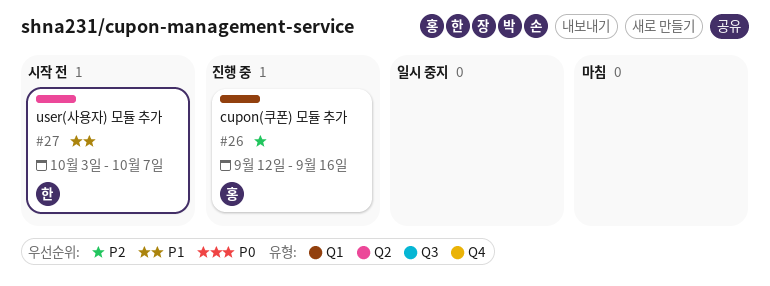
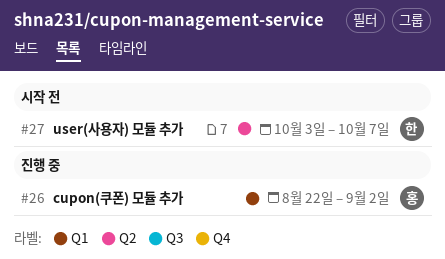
#26, start: Sep 12 -> Aug 22
#26, due: Sep 16 -> Sep 2

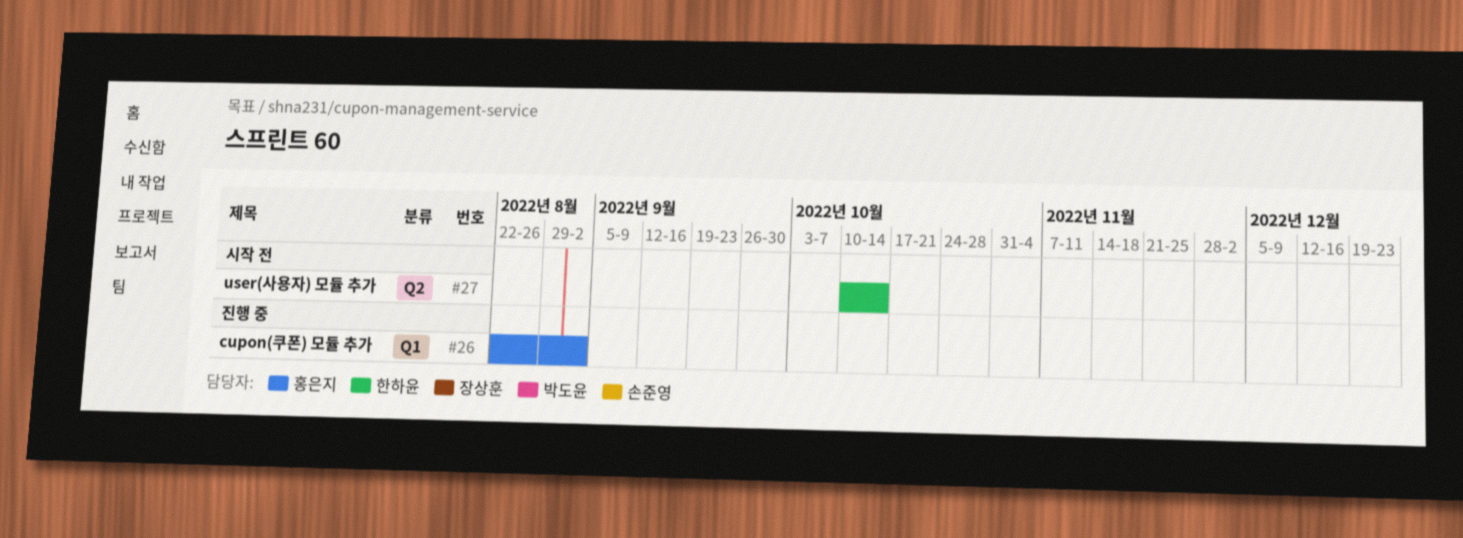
#27, start: Oct 3 -> Oct 10
#27, due: Oct 7 -> Oct 14

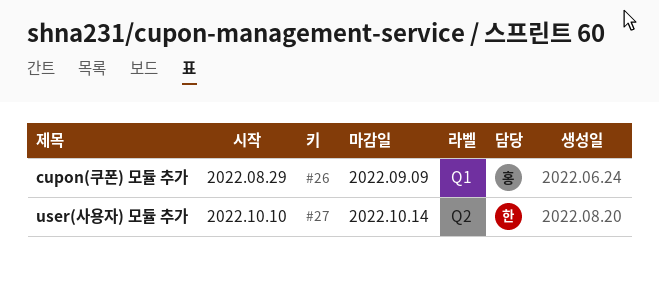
#26, start: Aug 22 -> Aug 29
#26, due: Sep 2 -> Sep 9

